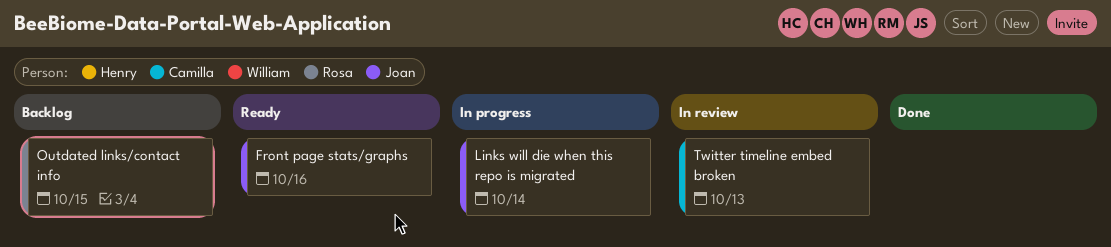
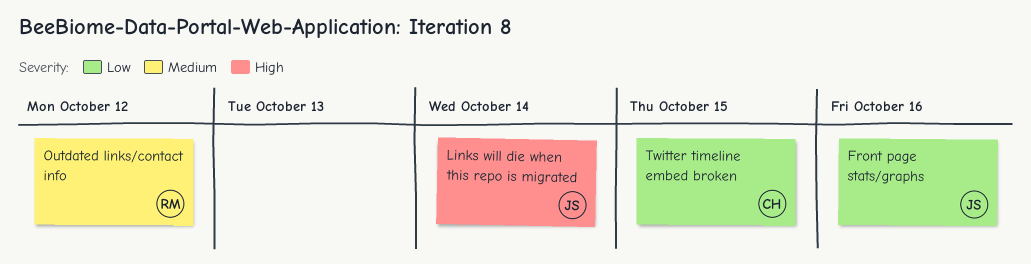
Outdated links/contact info, due: Oct 15 -> Oct 12
Twitter timeline embed broken, due: Oct 13 -> Oct 15

